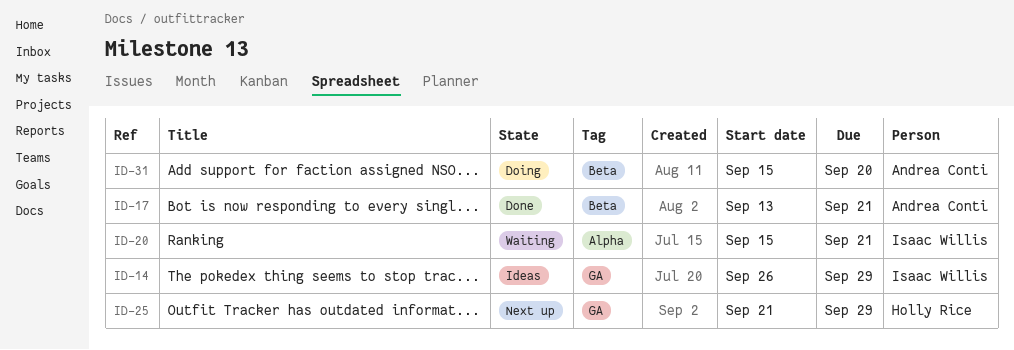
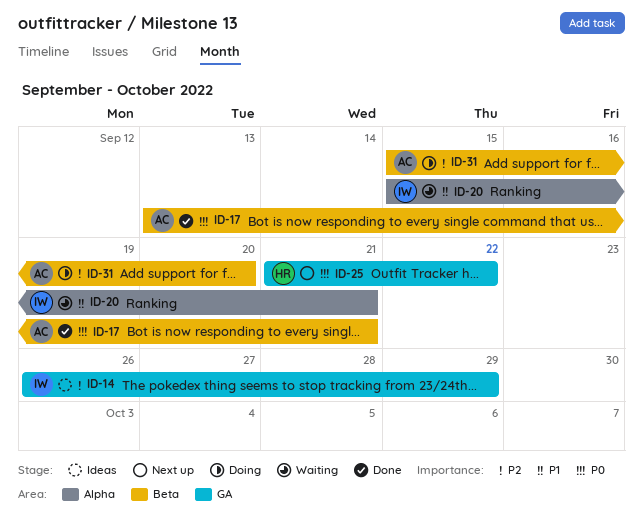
ID-25, due: Sep 29 -> Sep 22

